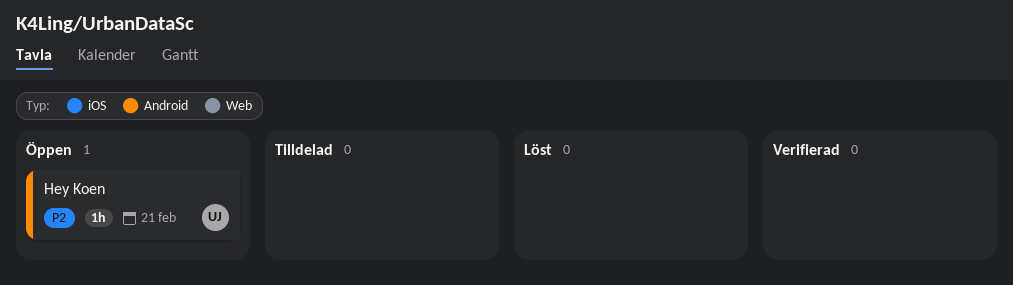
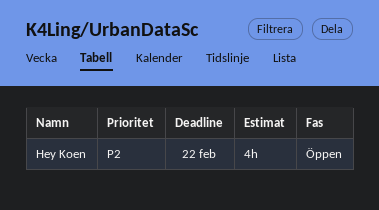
Hey Koen, estimate: 1h -> 4h
Hey Koen, due: Feb 21 -> Feb 22

